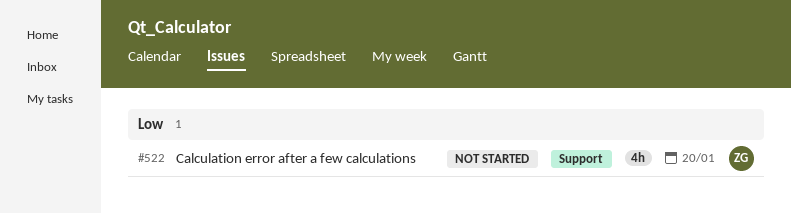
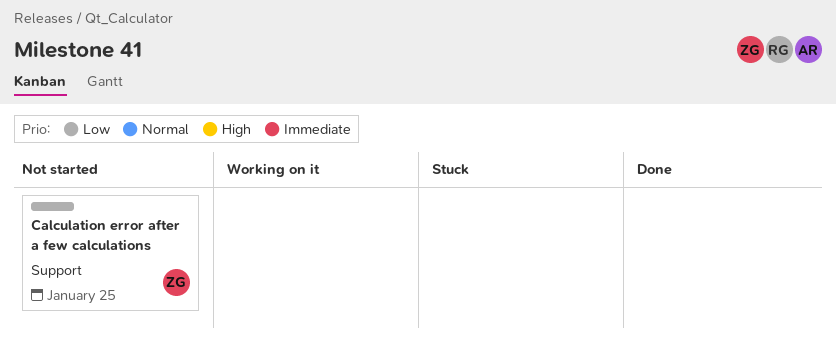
Calculation error after a few calculations, due: Jan 20 -> Jan 25

